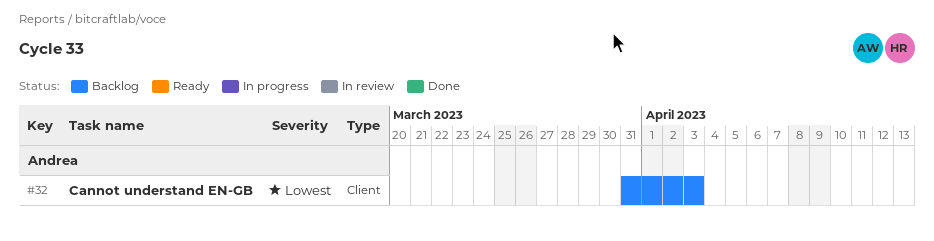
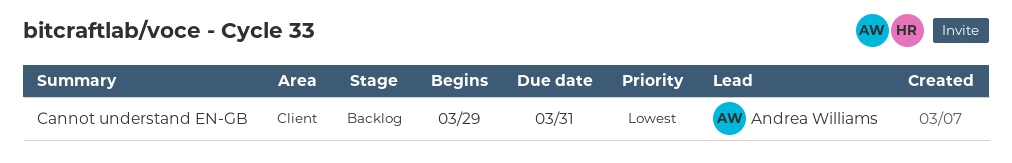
Cannot understand EN-GB, start: Mar 31 -> Mar 29
Cannot understand EN-GB, due: Apr 3 -> Mar 31

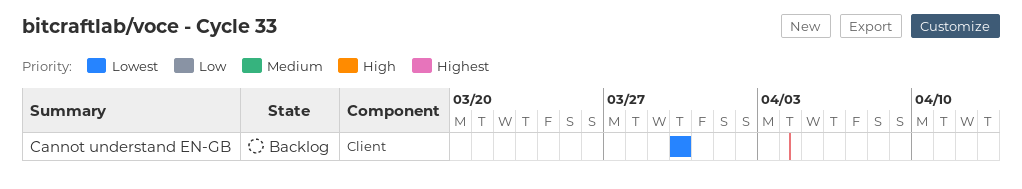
Cannot understand EN-GB, start: Mar 29 -> Mar 30
Cannot understand EN-GB, due: Mar 31 -> Mar 30

